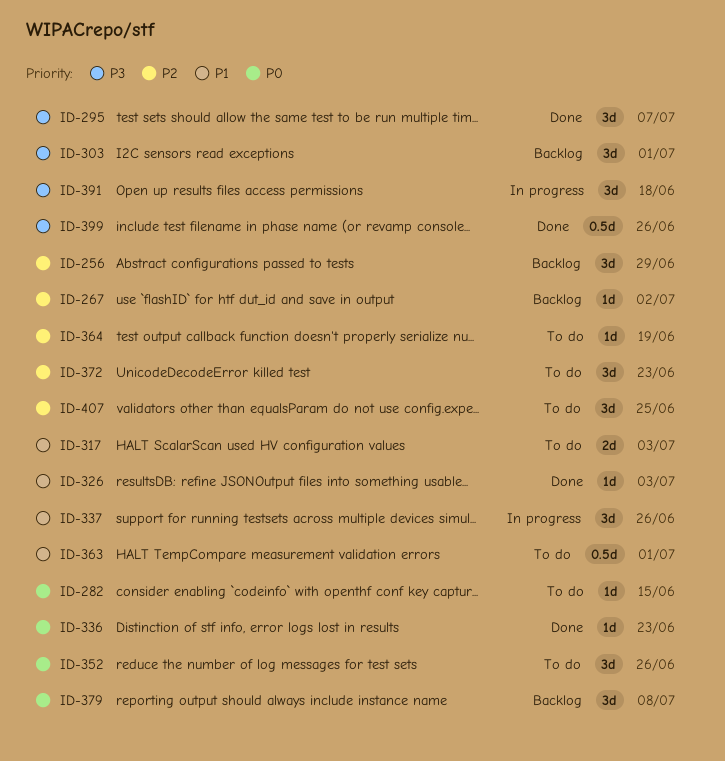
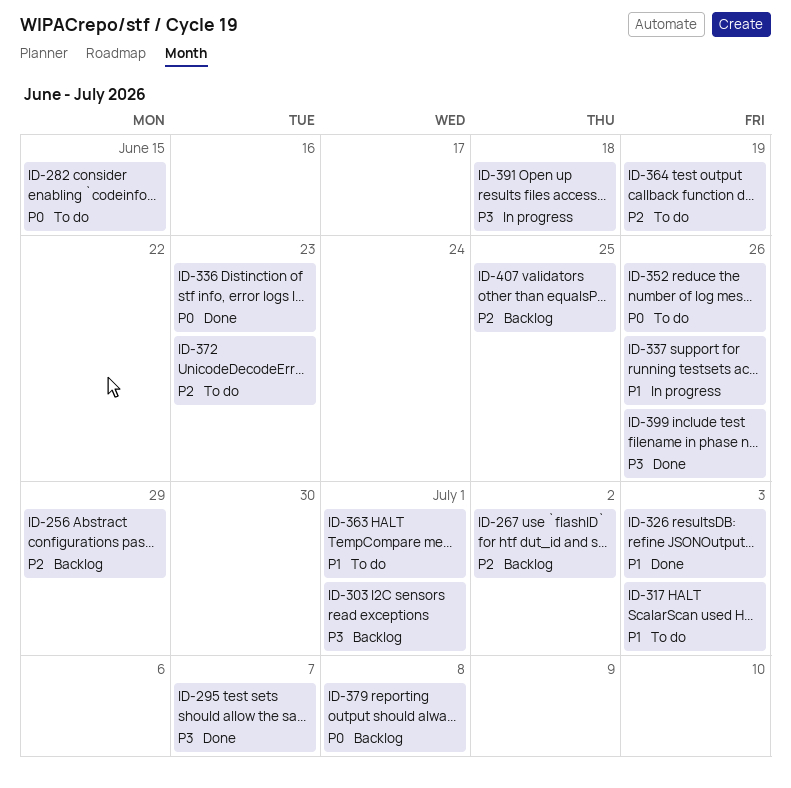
ID-407, status: To do -> Backlog

